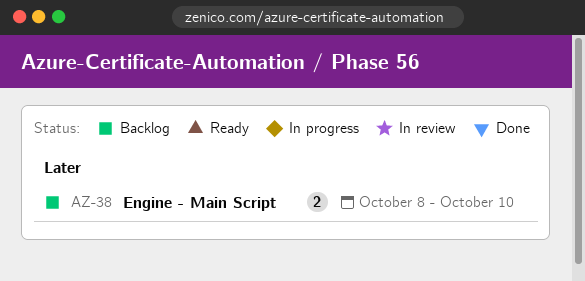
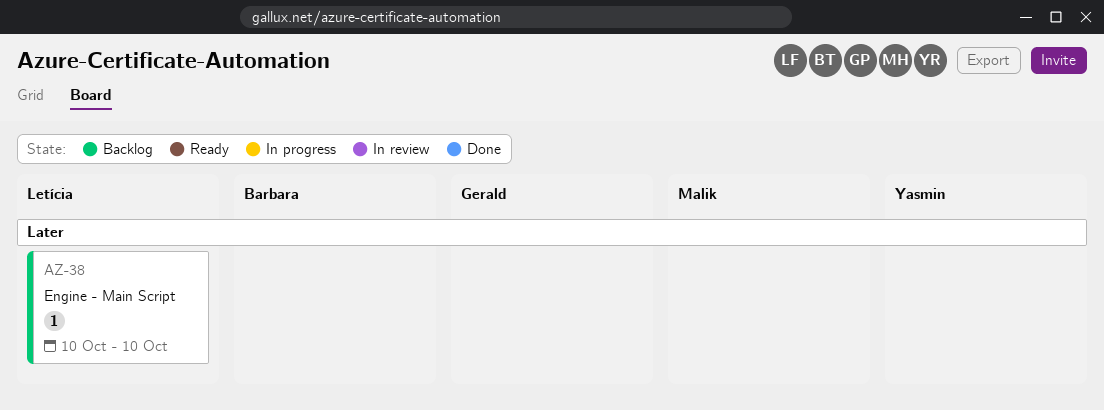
AZ-38, estimate: 2 -> 1
AZ-38, start: Oct 8 -> Oct 10

